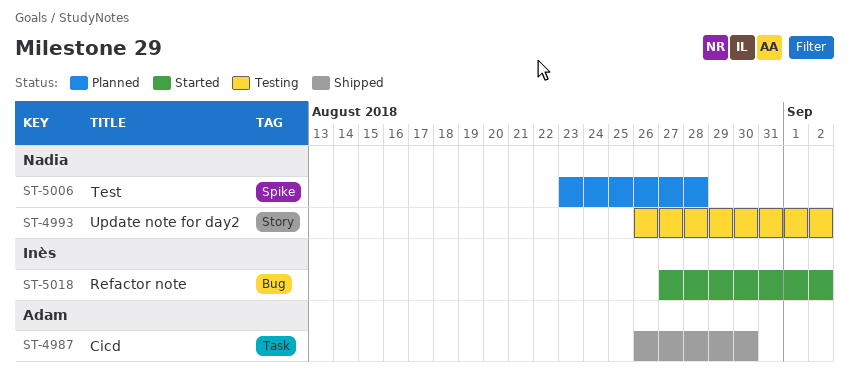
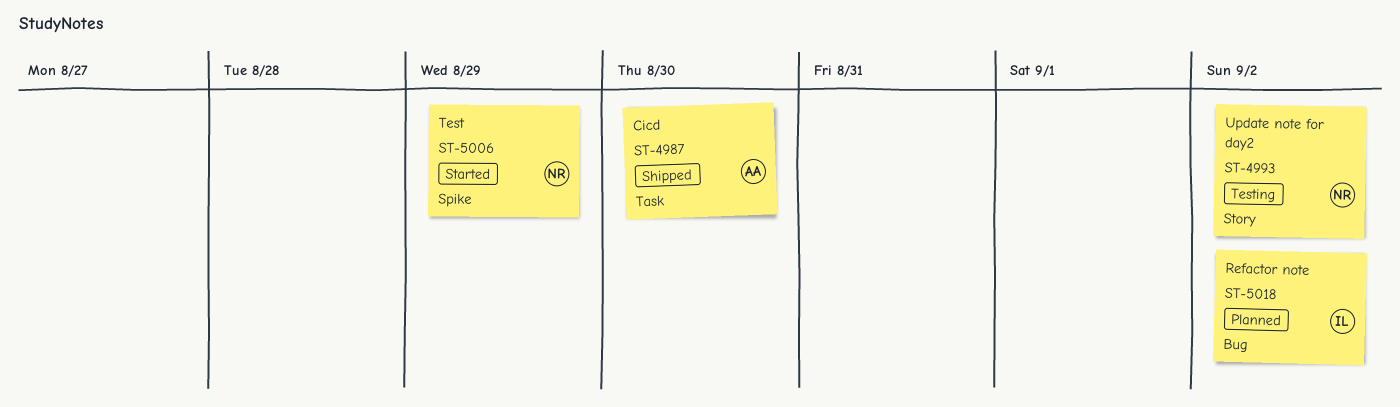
ST-5006, status: Planned -> Started
ST-5006, due: Aug 28 -> Aug 29
ST-5018, status: Started -> Planned

